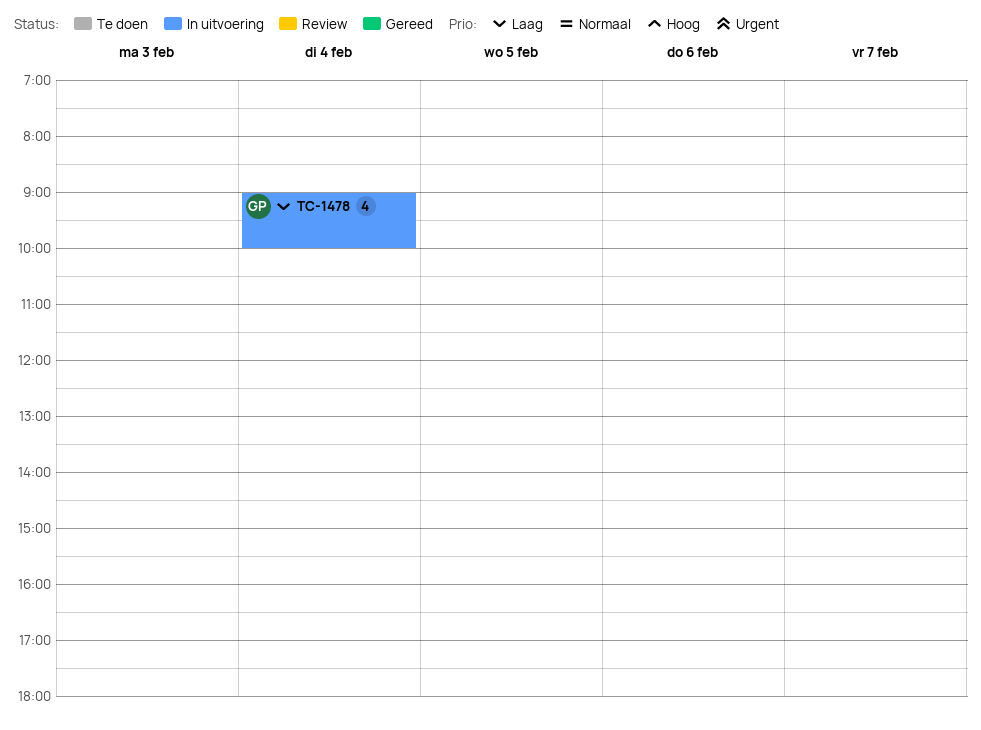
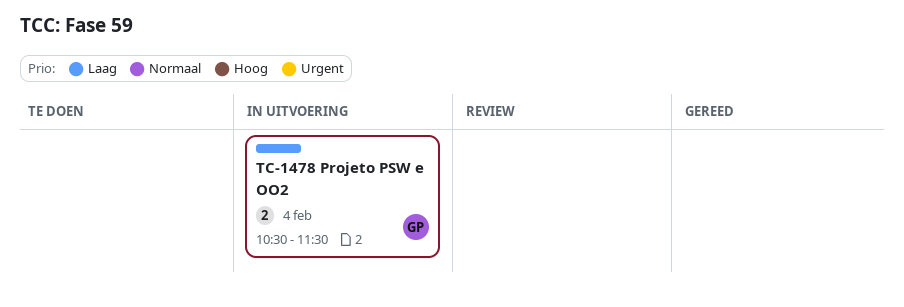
TC-1478, estimate: 4 -> 2
TC-1478, begins: 09:00 -> 10:30
TC-1478, ends: 10:00 -> 11:30

